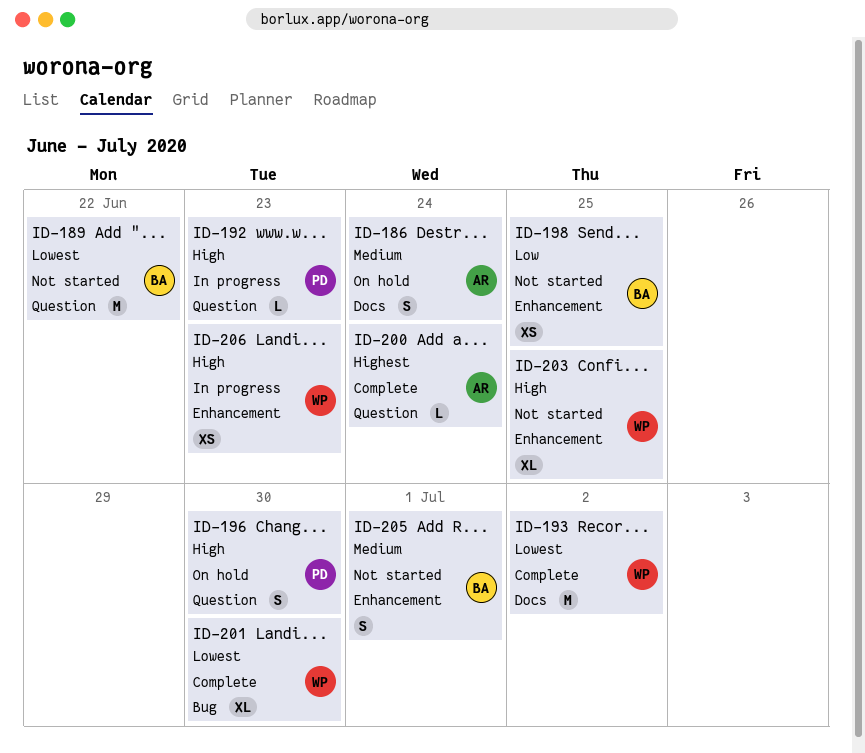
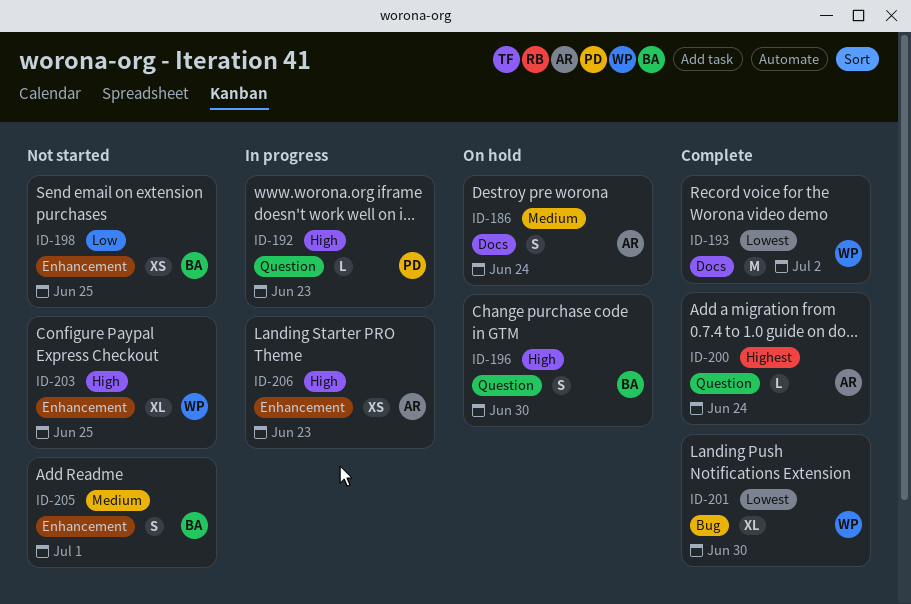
ID-189: present -> none
ID-196, owner: PD -> BA
ID-206, owner: WP -> AR

